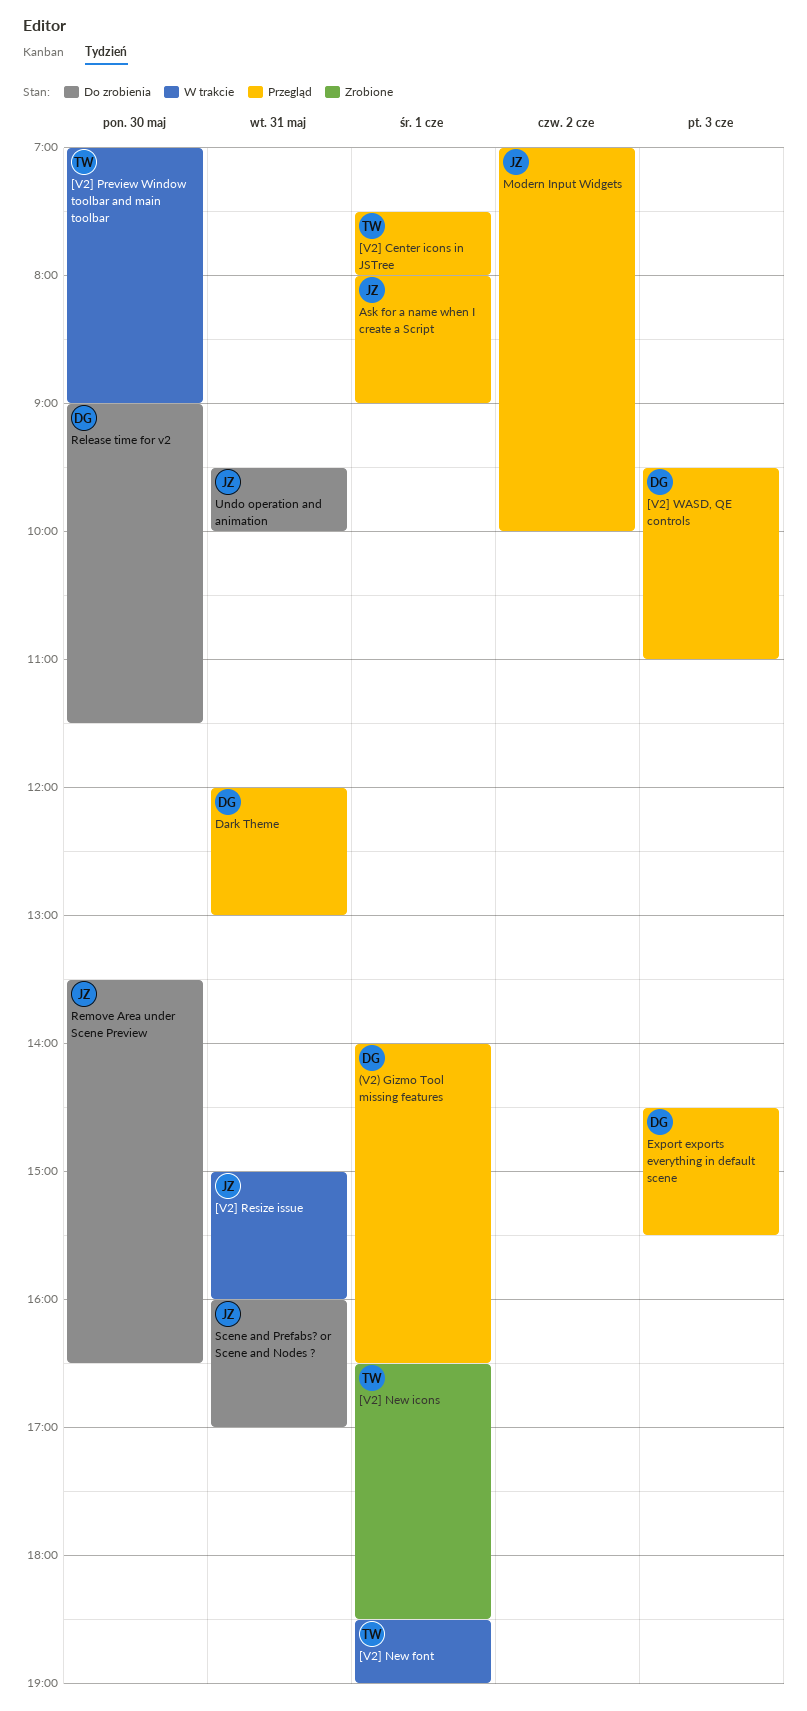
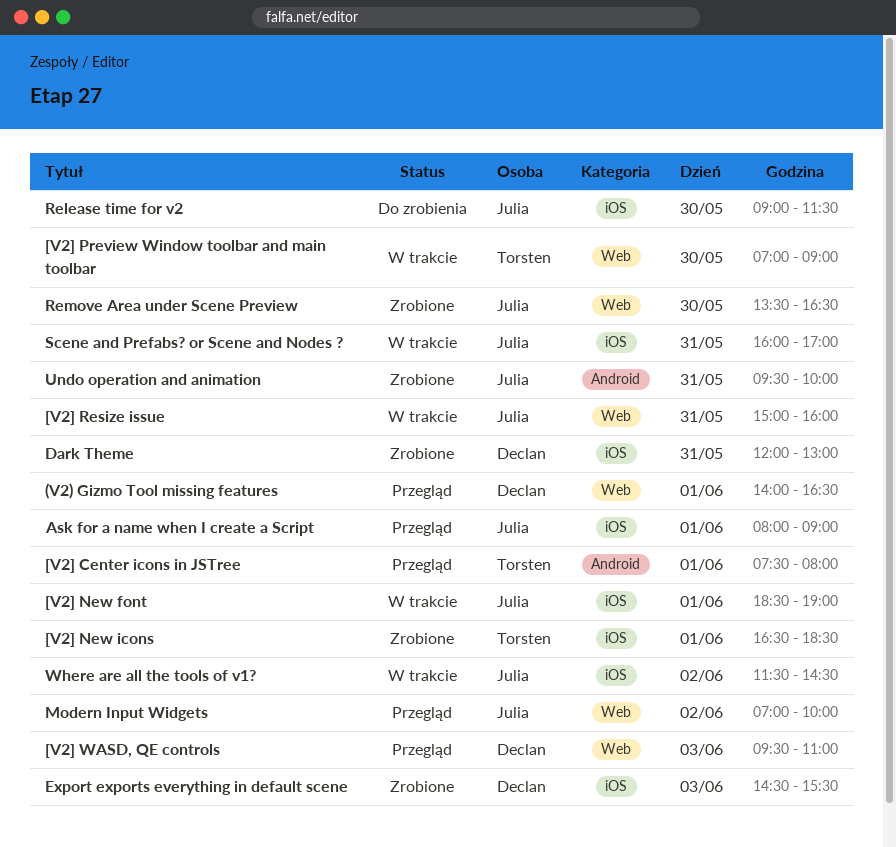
[V2] New font, owner: Torsten -> Julia
Dark Theme, status: Przegląd -> Zrobione
Export exports everything in default scene, status: Przegląd -> Zrobione
Release time for v2, owner: Declan -> Julia
Remove Area under Scene Preview, status: Do zrobienia -> Zrobione
Scene and Prefabs? or Scene and Nodes ?, status: Do zrobienia -> W trakcie
Undo operation and animation, status: Do zrobienia -> Zrobione
Where are all the tools of v1?: none -> present

